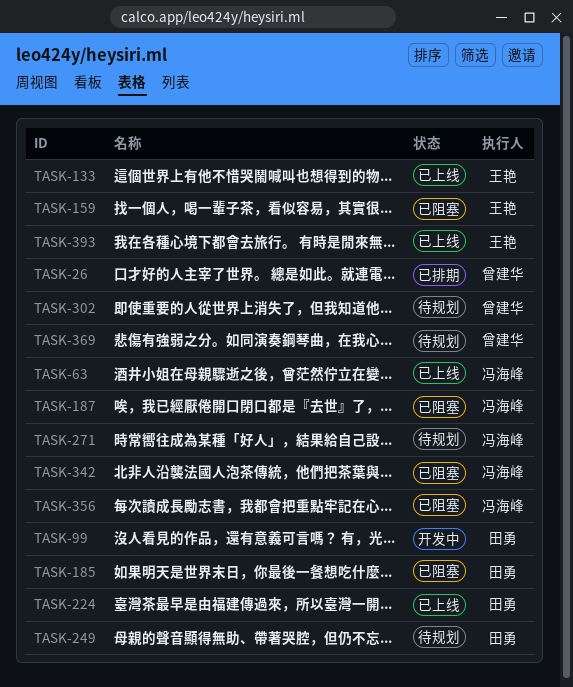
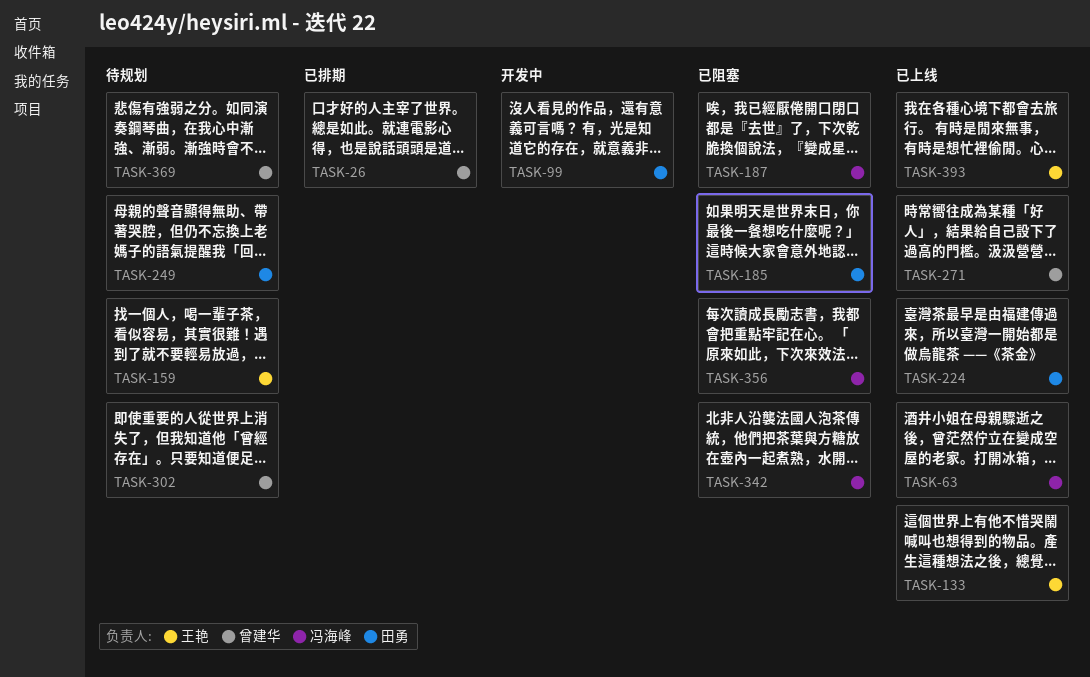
TASK-159, status: 已阻塞 -> 待规划
TASK-271, status: 待规划 -> 已上线
TASK-271, owner: 冯海峰 -> 曾建华

